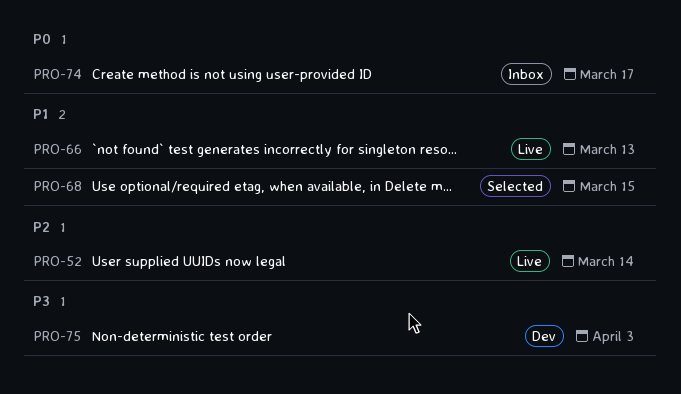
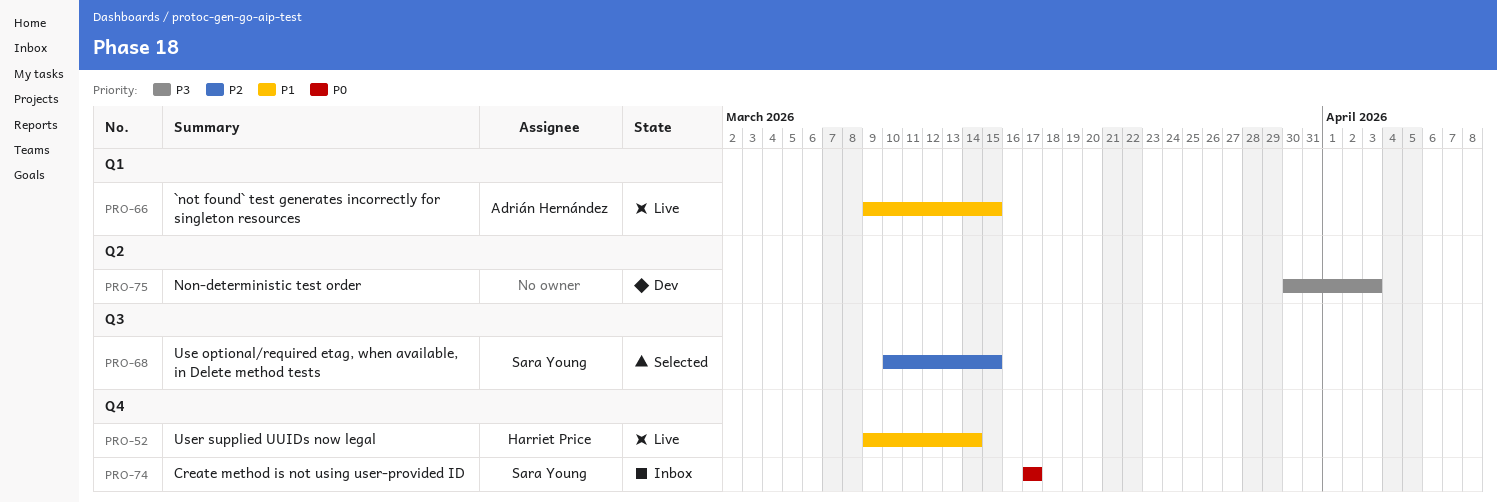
PRO-52, priority: P2 -> P1
PRO-66, due: Mar 13 -> Mar 15
PRO-68, priority: P1 -> P2

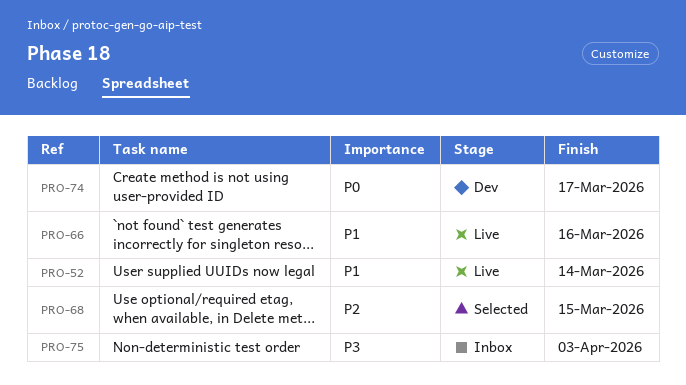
PRO-66, due: Mar 15 -> Mar 16
PRO-74, status: Inbox -> Dev
PRO-75, status: Dev -> Inbox

